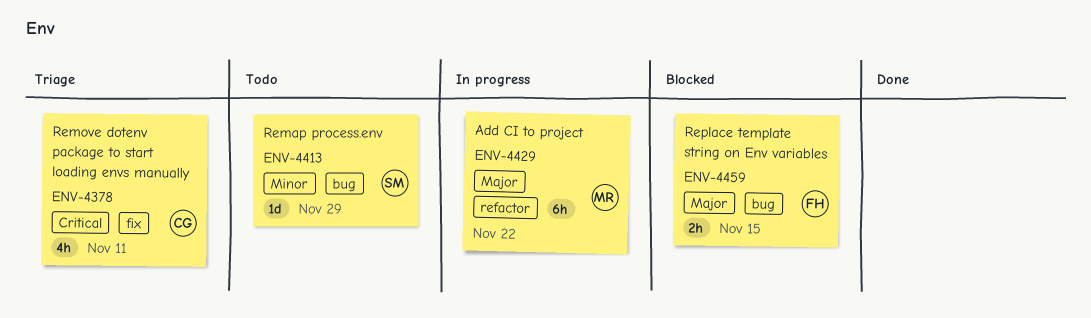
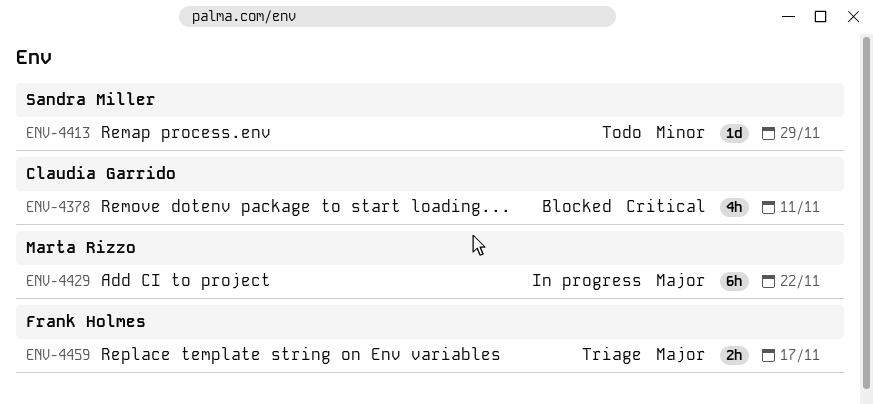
ENV-4378, status: Triage -> Blocked
ENV-4459, status: Blocked -> Triage
ENV-4459, due: Nov 15 -> Nov 17

